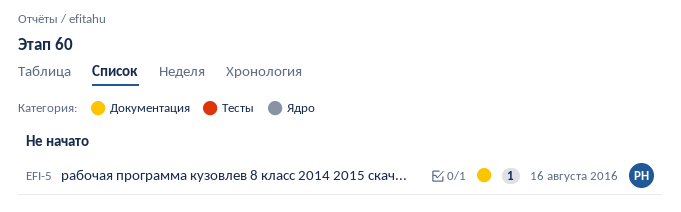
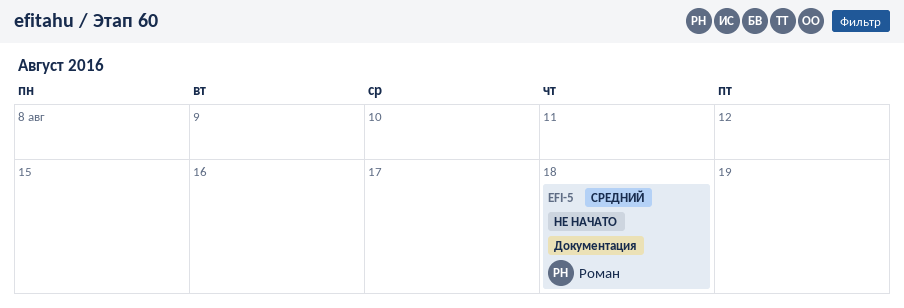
EFI-5, due: Aug 16 -> Aug 18

